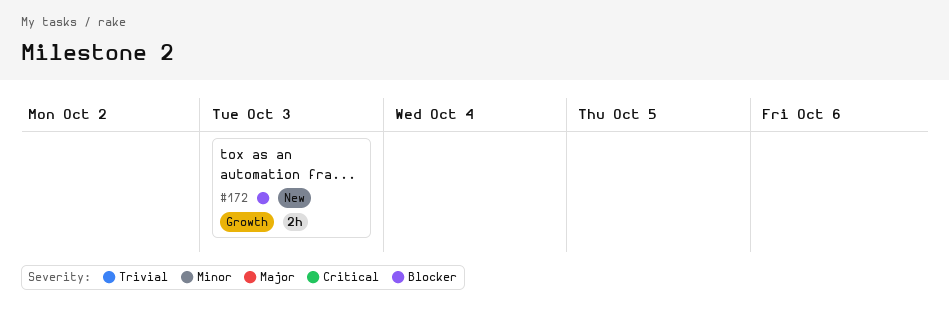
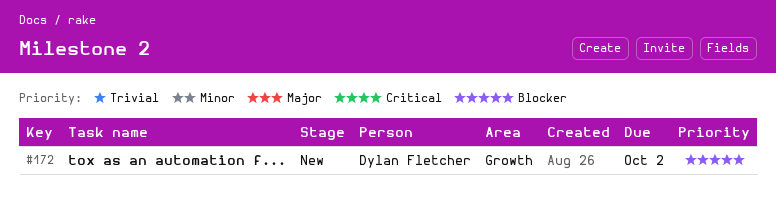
#172, due: Oct 3 -> Oct 2

